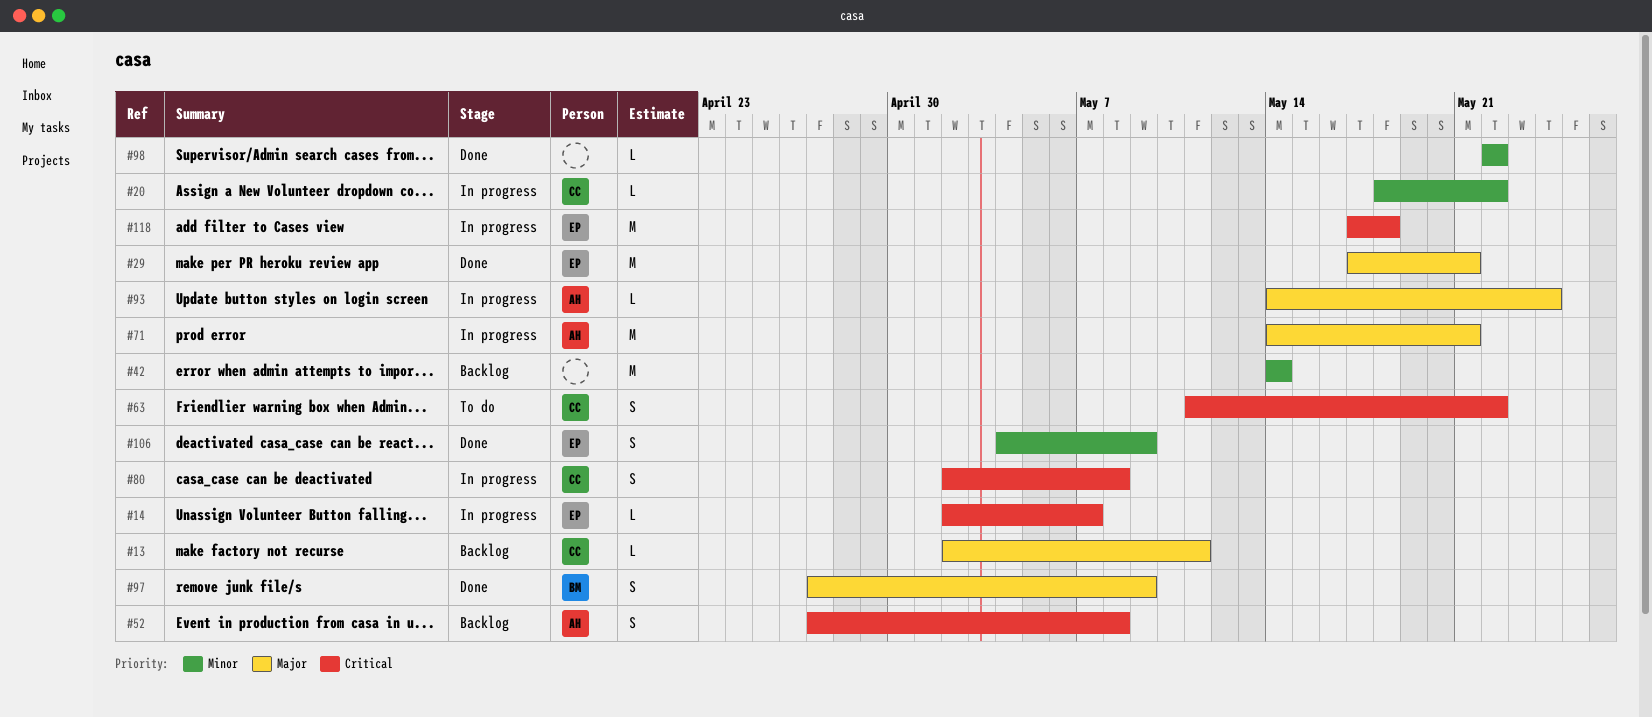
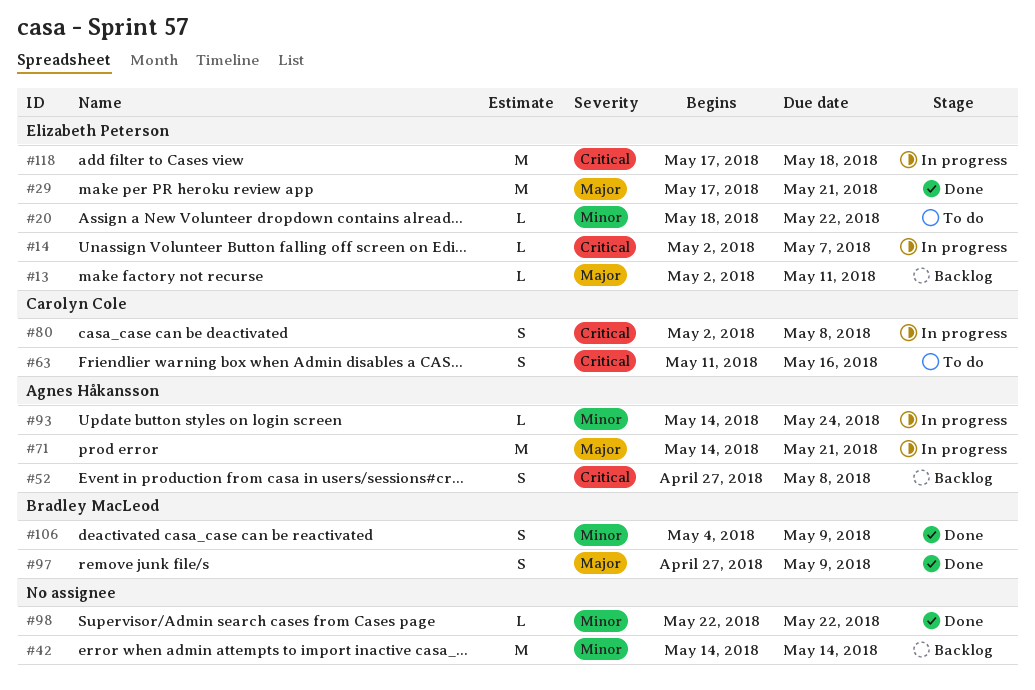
#13, owner: Carolyn Cole -> Elizabeth Peterson
#20, status: In progress -> To do
#20, owner: Carolyn Cole -> Elizabeth Peterson
#63, due: May 22 -> May 16
#93, priority: Major -> Minor
#106, owner: Elizabeth Peterson -> Bradley MacLeod

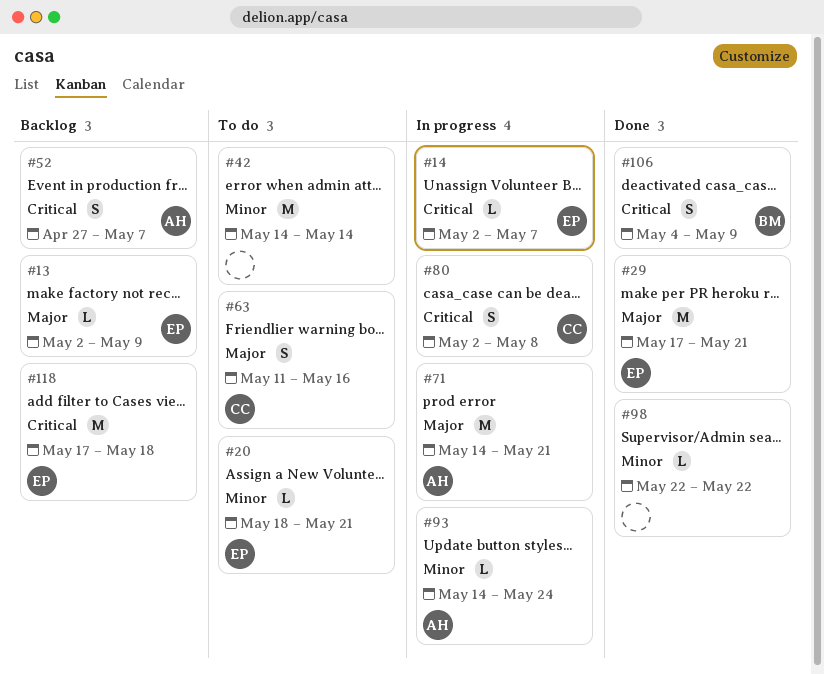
#13, due: May 11 -> May 9
#20, due: May 22 -> May 21
#42, status: Backlog -> To do
#52, due: May 8 -> May 7
#63, priority: Critical -> Major
#97: present -> none
#106, priority: Minor -> Critical
#118, status: In progress -> Backlog

